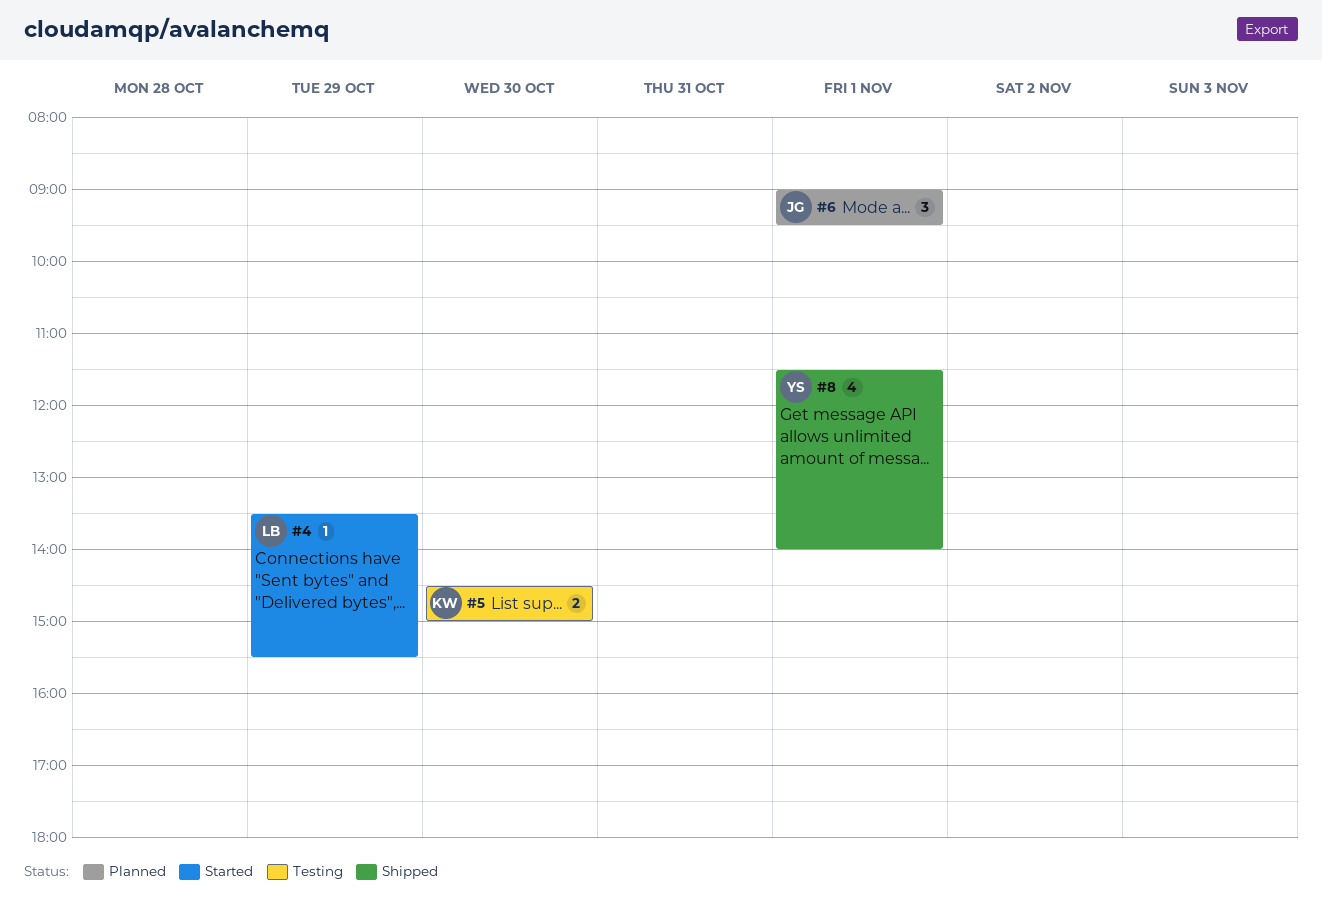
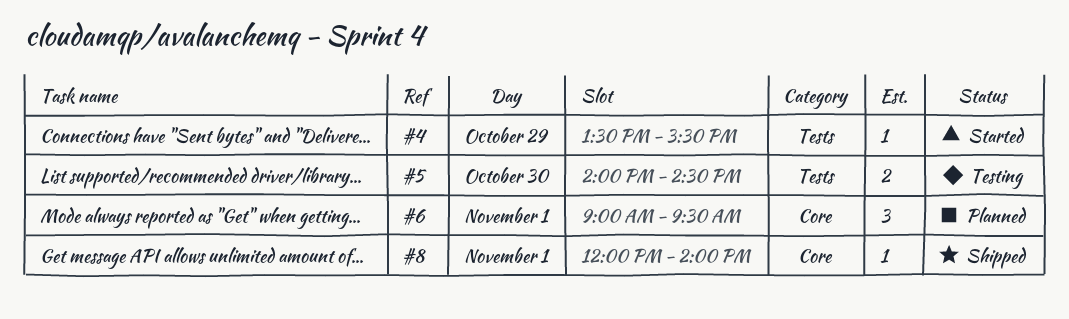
#5, begins: 14:30 -> 14:00
#5, ends: 15:00 -> 14:30
#8, estimate: 4 -> 1
#8, begins: 11:30 -> 12:00

